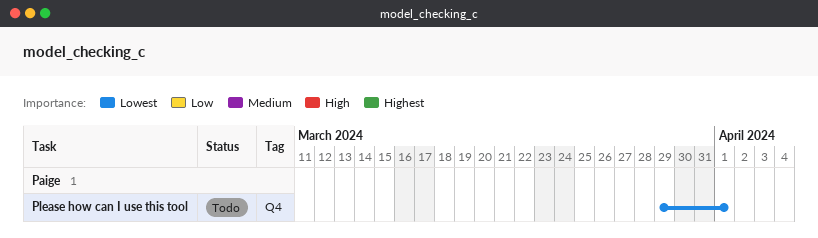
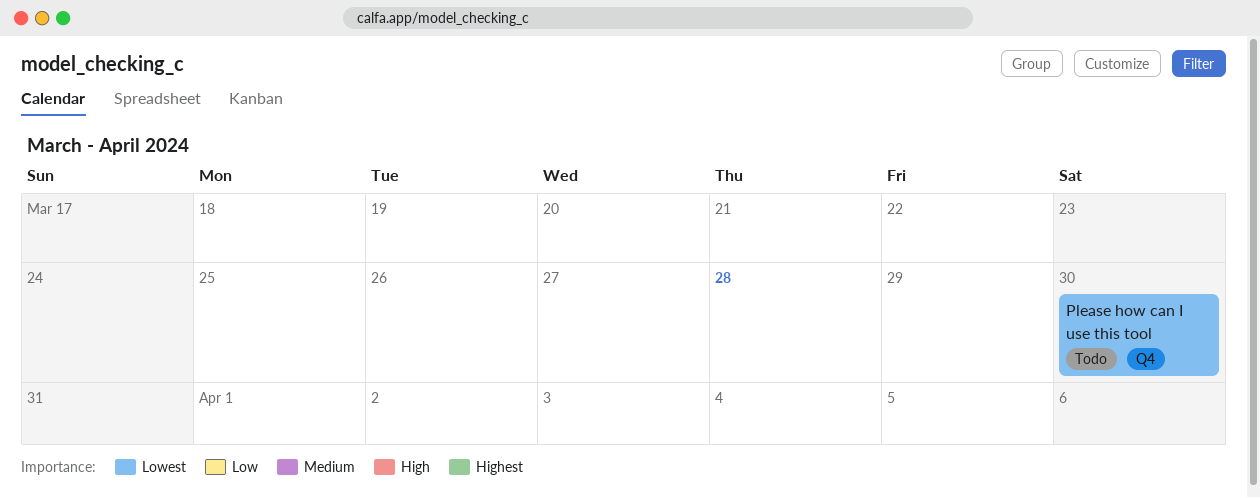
Please how can I use this tool, due: Apr 1 -> Mar 30

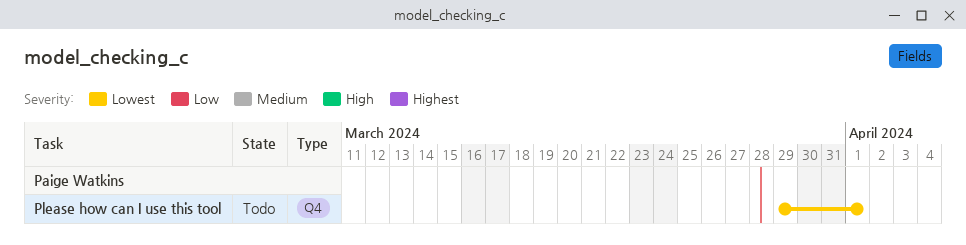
Please how can I use this tool, due: Mar 30 -> Apr 1

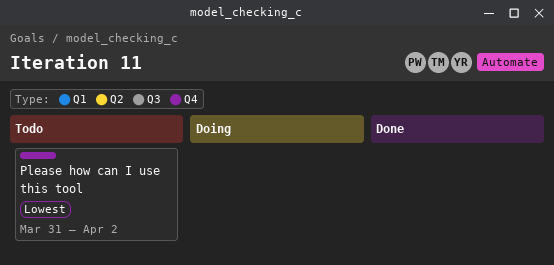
Please how can I use this tool, start: Mar 29 -> Mar 31
Please how can I use this tool, due: Apr 1 -> Apr 2

